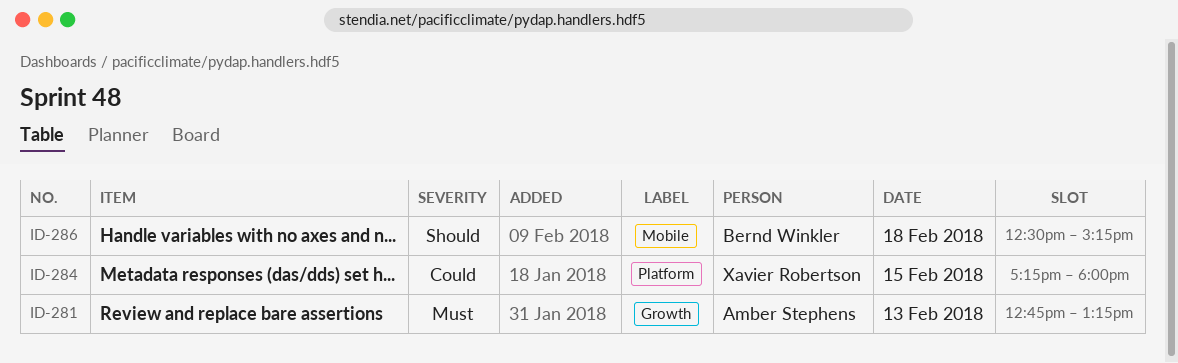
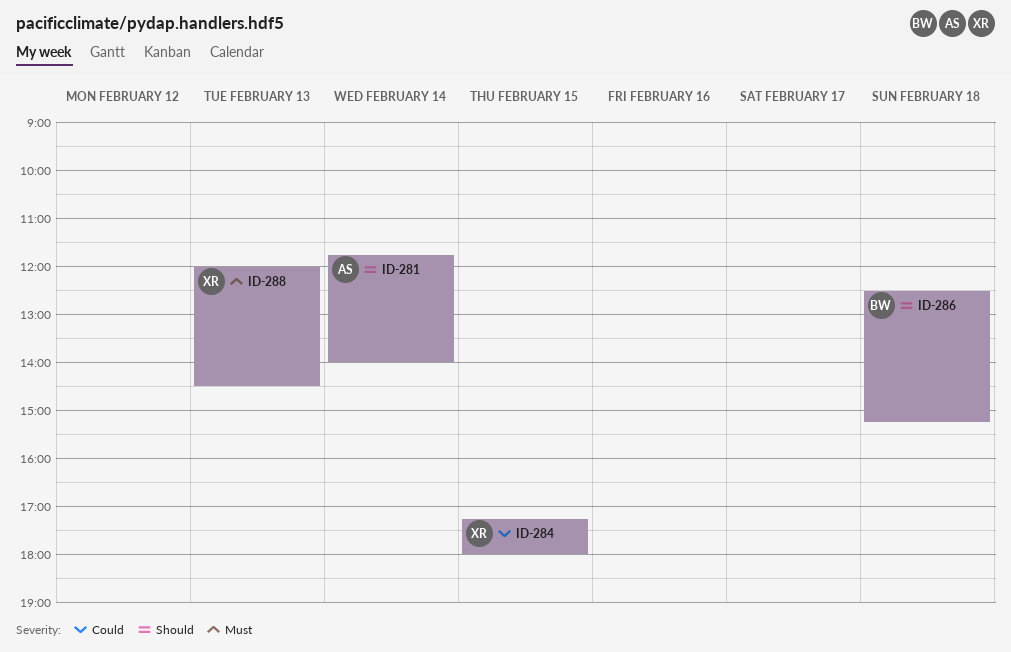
ID-281, priority: Must -> Should
ID-281, day: Feb 13 -> Feb 14
ID-281, begins: 12:45 -> 11:45
ID-281, ends: 13:15 -> 14:00
ID-288: none -> present

